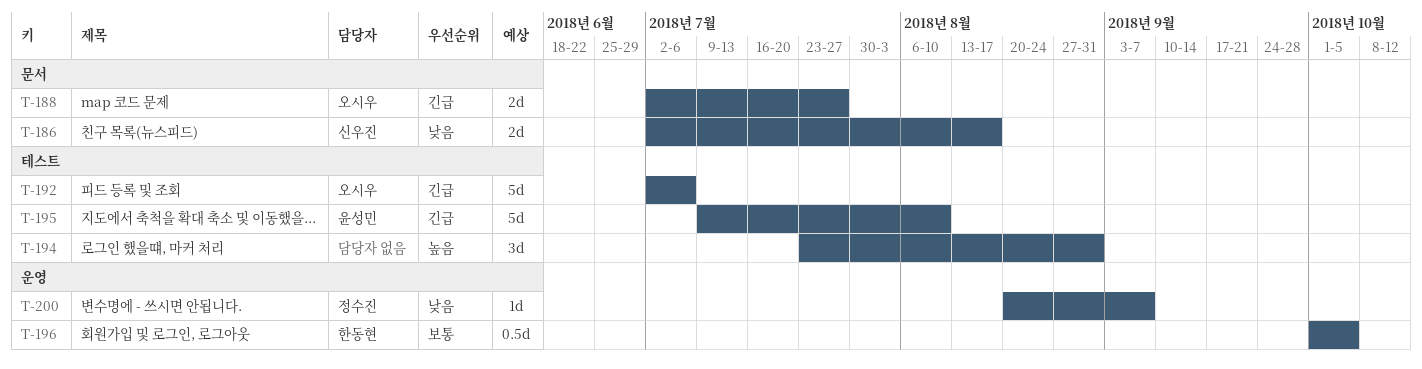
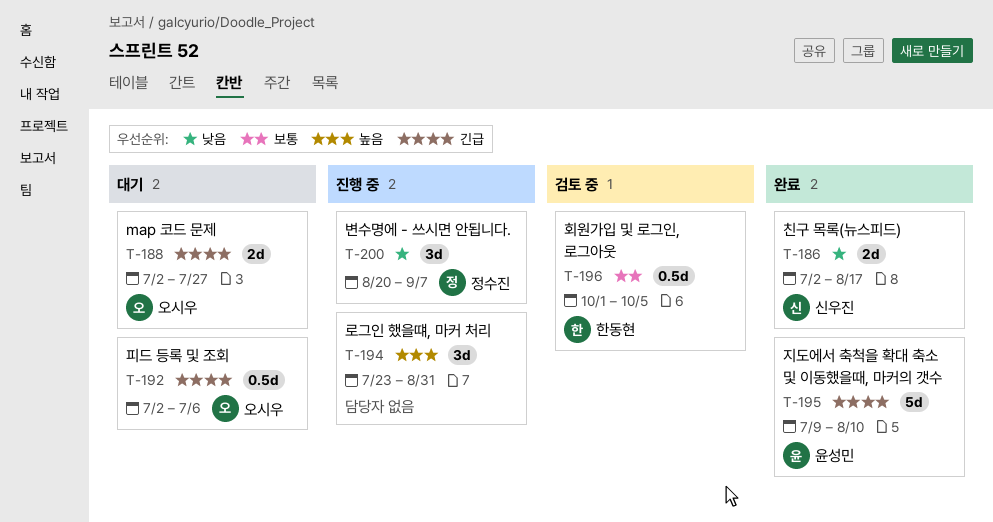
T-192, estimate: 5d -> 0.5d
T-200, estimate: 1d -> 3d

